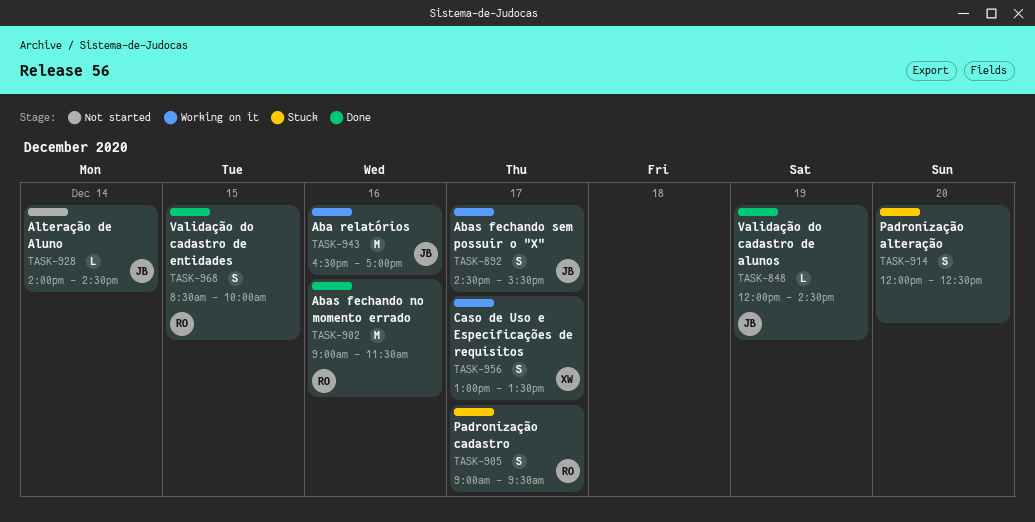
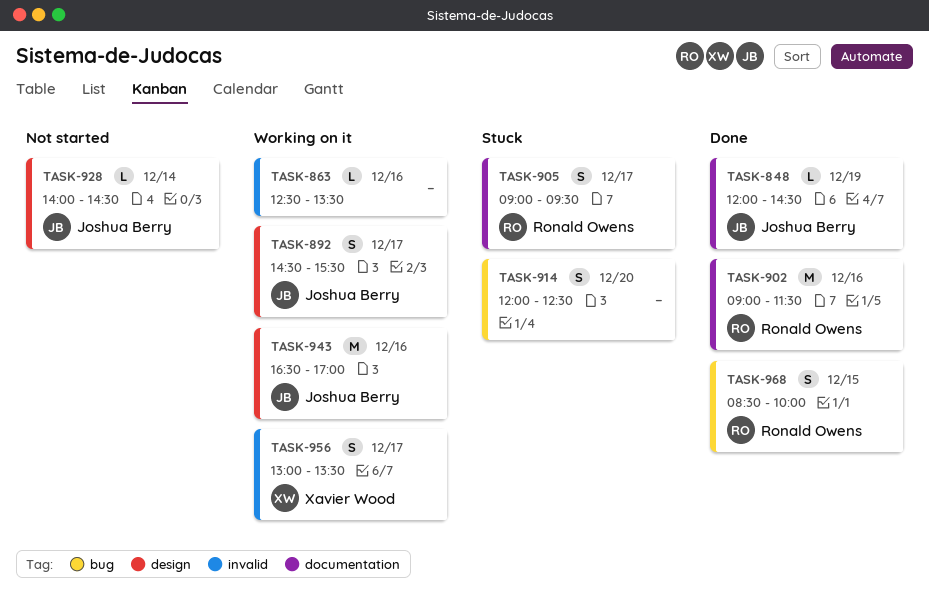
TASK-863: none -> present

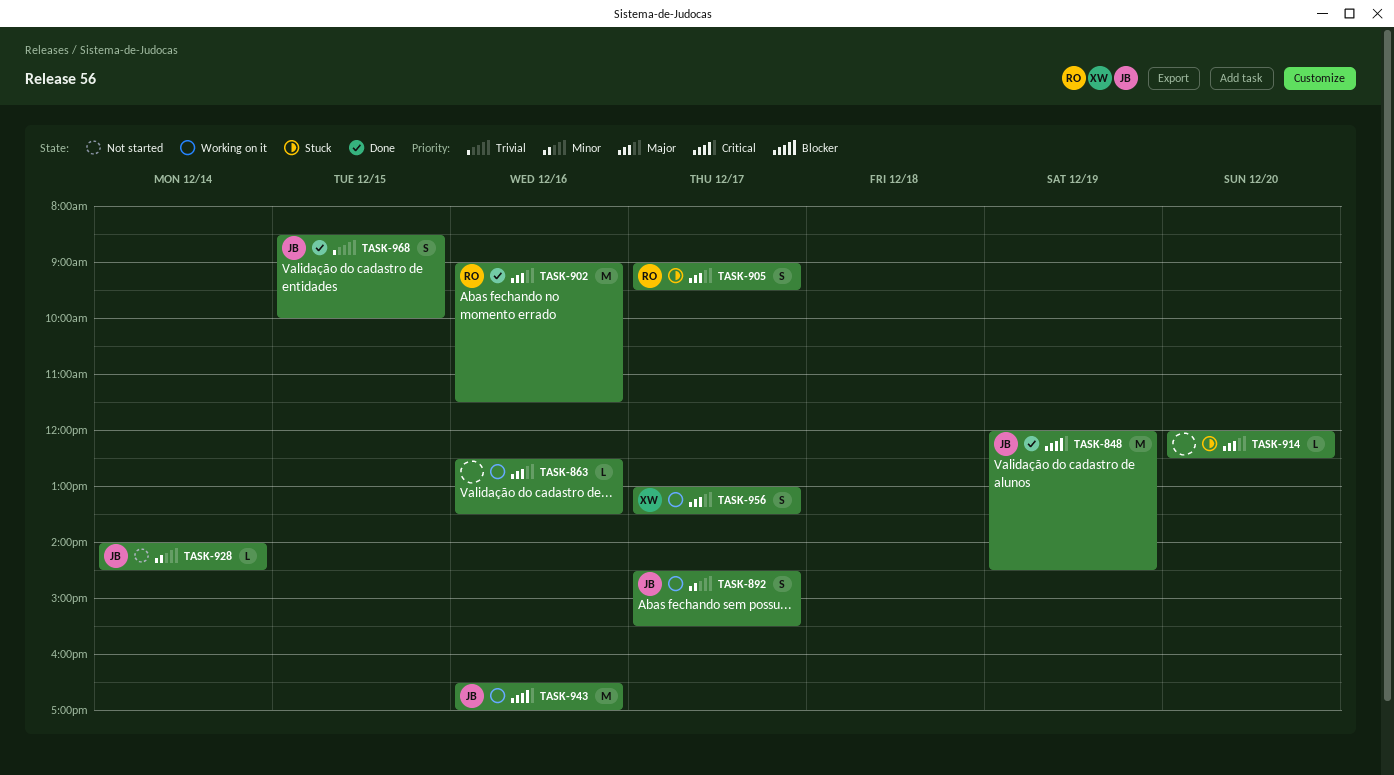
TASK-848, estimate: L -> M
TASK-914, estimate: S -> L
TASK-968, owner: Ronald Owens -> Joshua Berry

